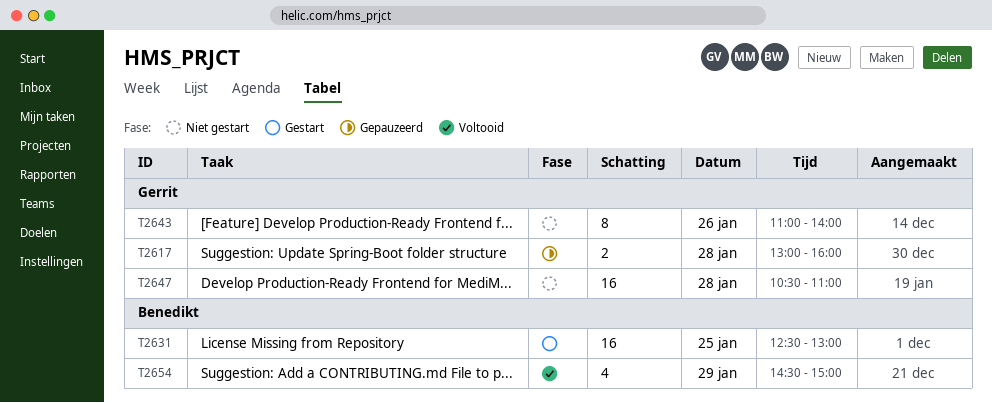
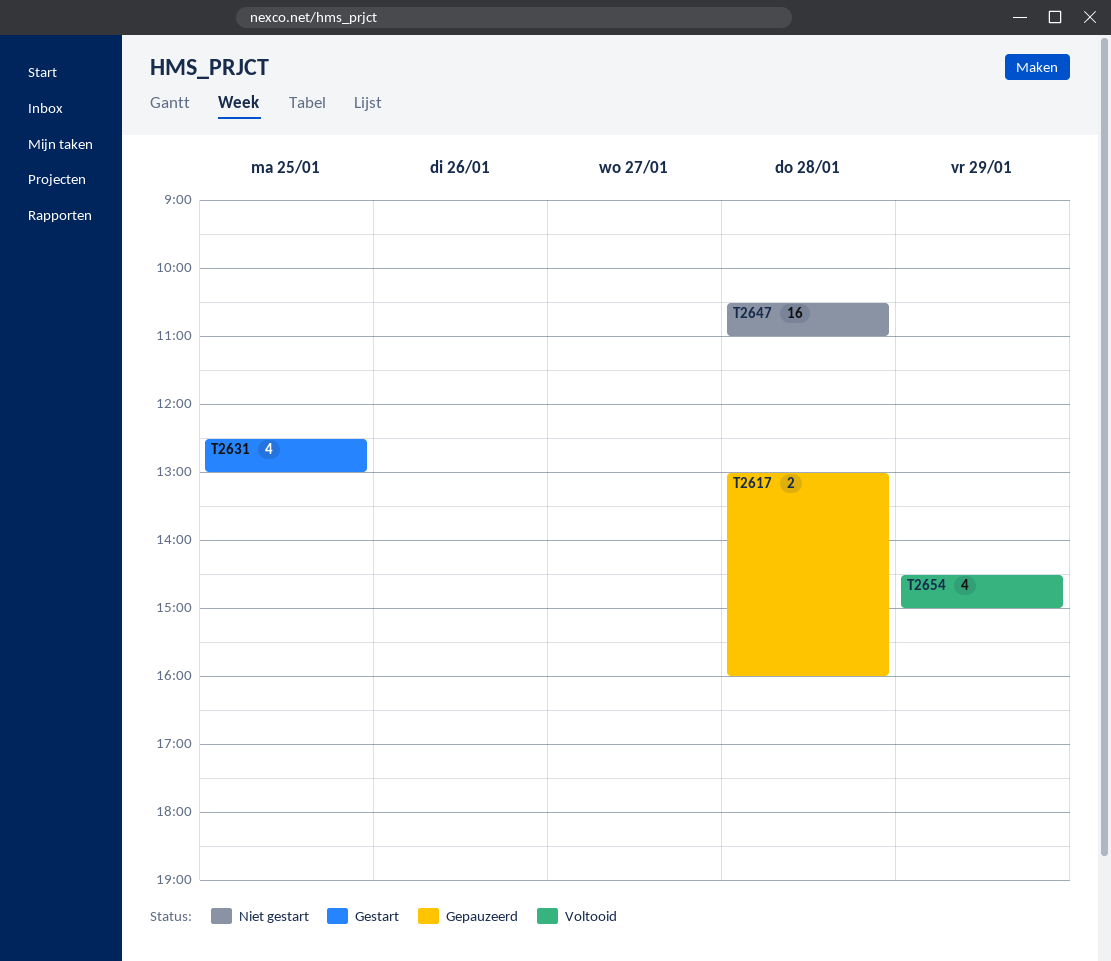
T2631, estimate: 16 -> 4
T2643: present -> none

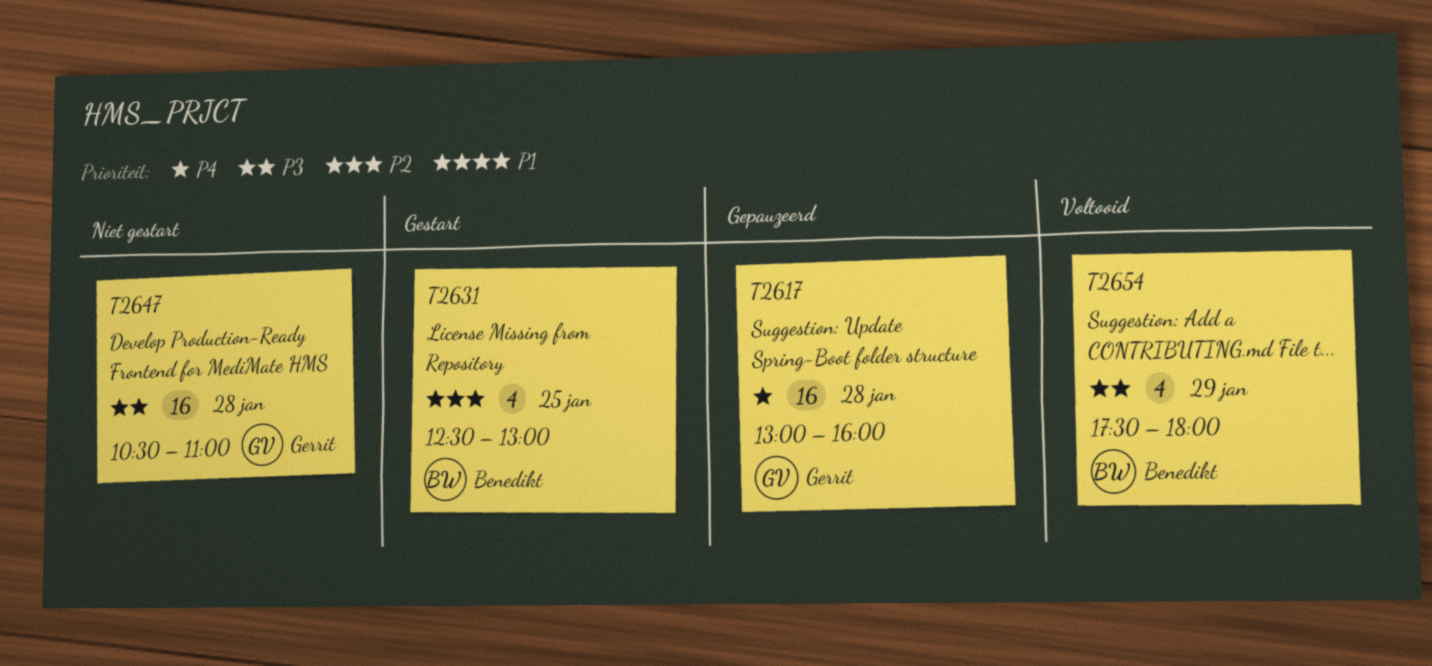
T2617, estimate: 2 -> 16
T2654, begins: 14:30 -> 17:30
T2654, ends: 15:00 -> 18:00

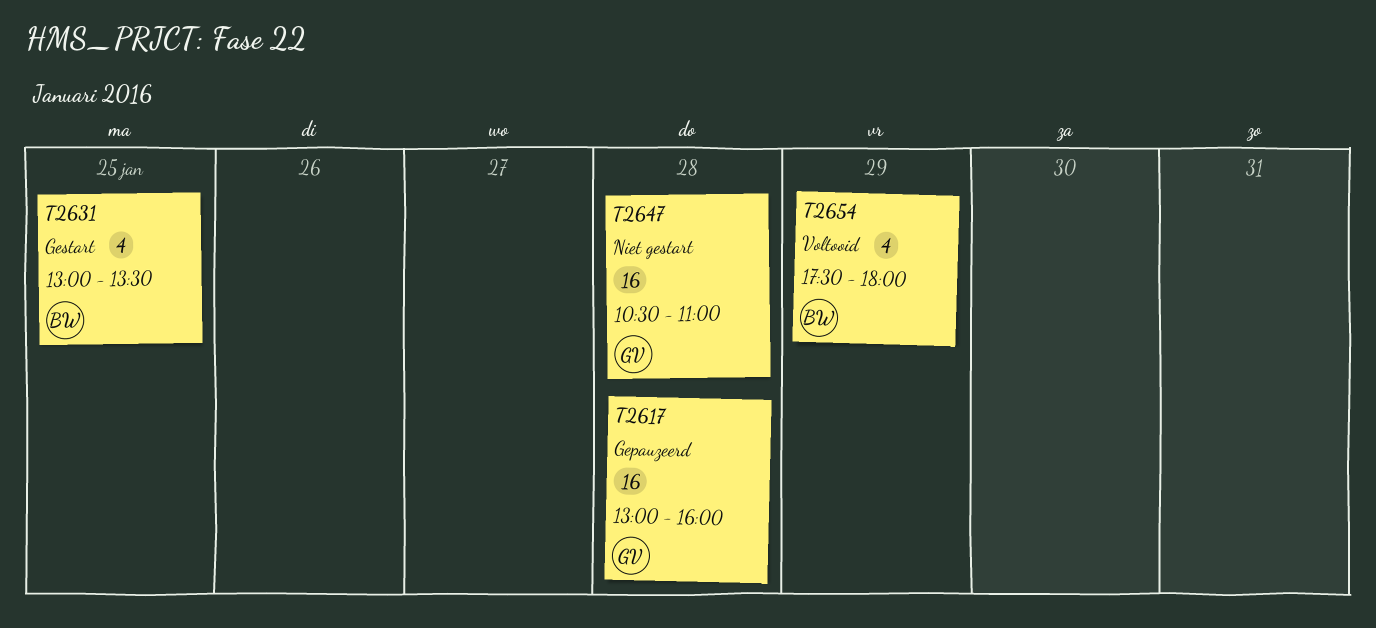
T2631, begins: 12:30 -> 13:00
T2631, ends: 13:00 -> 13:30

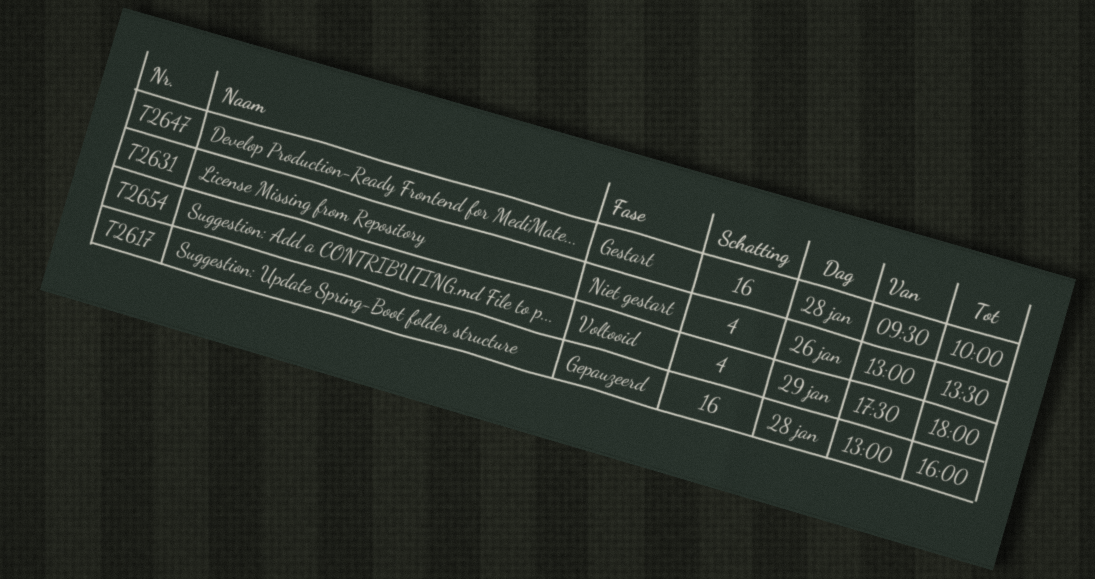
T2631, status: Gestart -> Niet gestart
T2631, day: Jan 25 -> Jan 26
T2647, status: Niet gestart -> Gestart
T2647, begins: 10:30 -> 09:30
T2647, ends: 11:00 -> 10:00

